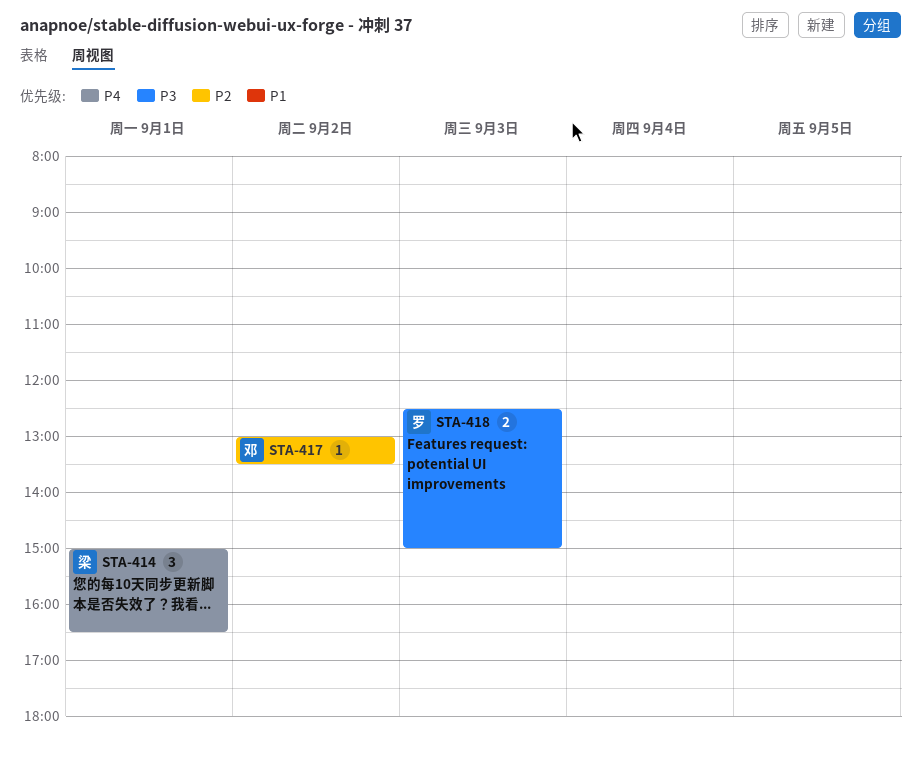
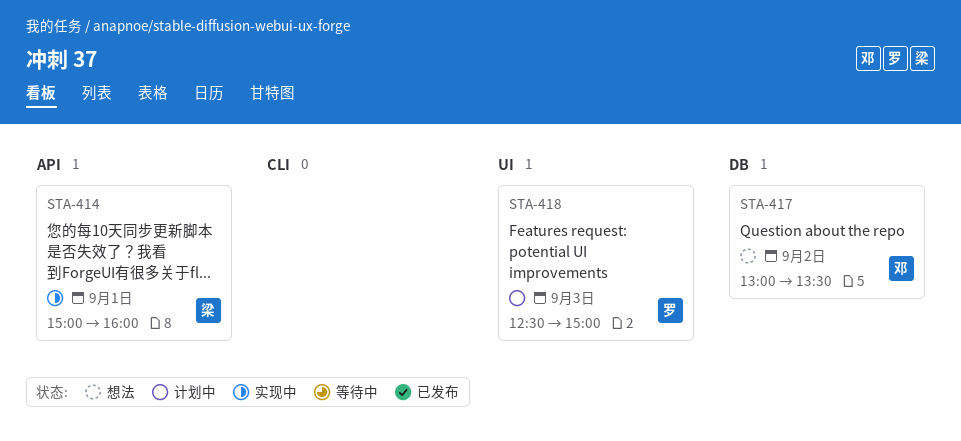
STA-414, ends: 16:30 -> 16:00

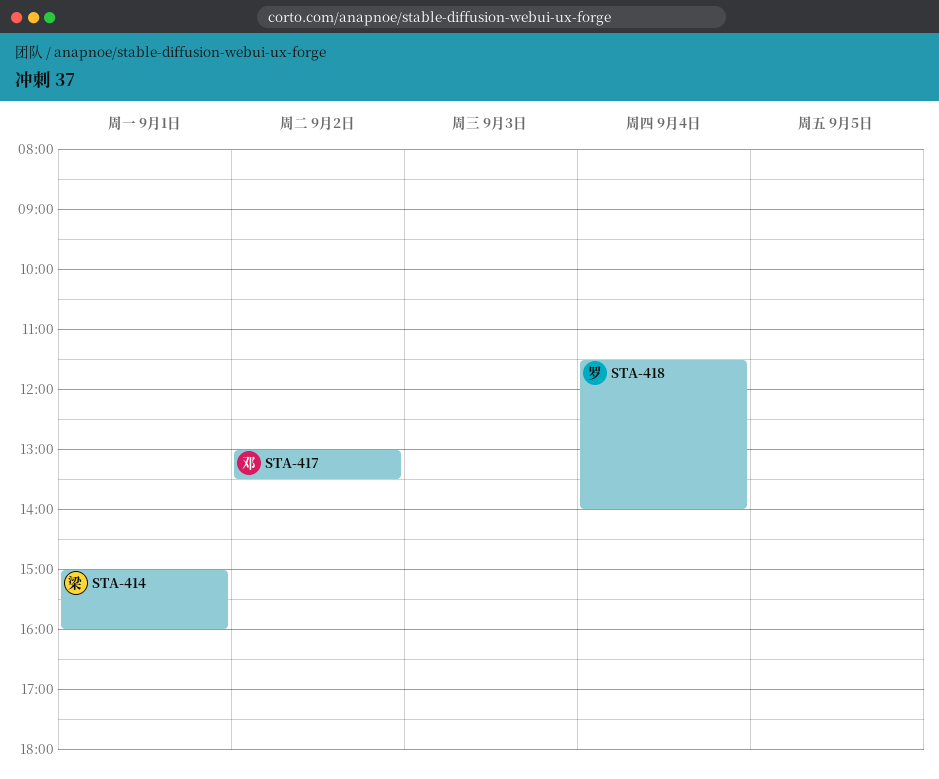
STA-418, day: Sep 3 -> Sep 4
STA-418, begins: 12:30 -> 11:30
STA-418, ends: 15:00 -> 14:00

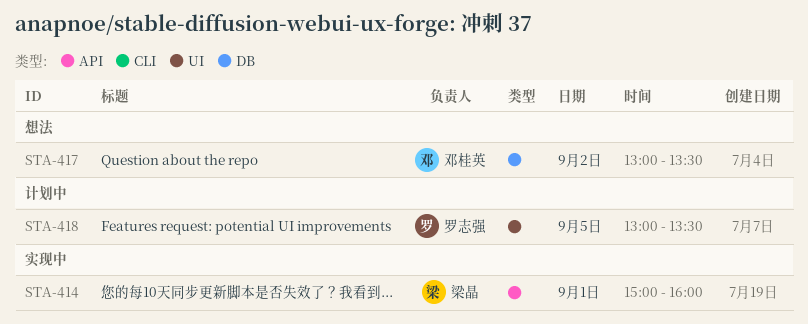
STA-418, day: Sep 4 -> Sep 5
STA-418, begins: 11:30 -> 13:00
STA-418, ends: 14:00 -> 13:30

